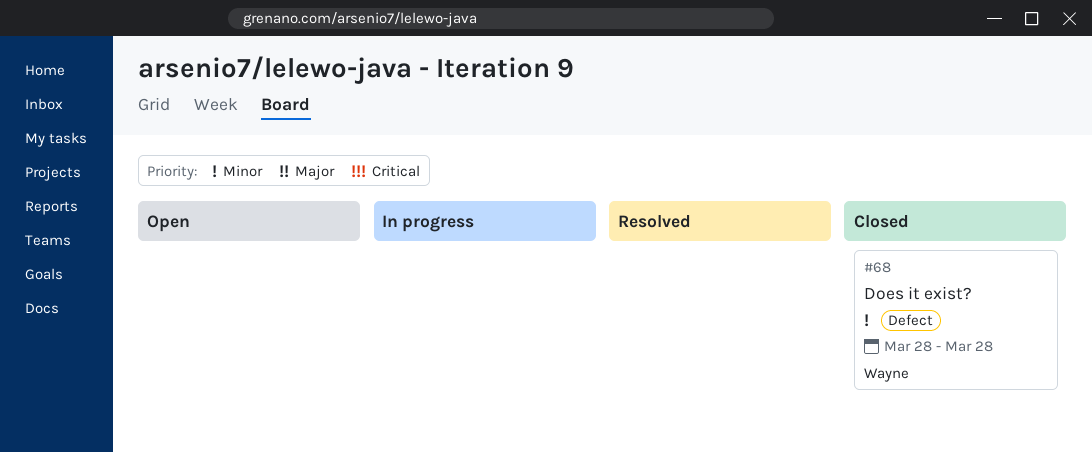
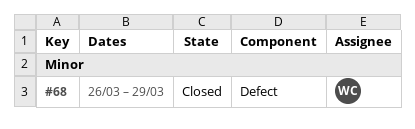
#68, start: Mar 28 -> Mar 26
#68, due: Mar 28 -> Mar 29

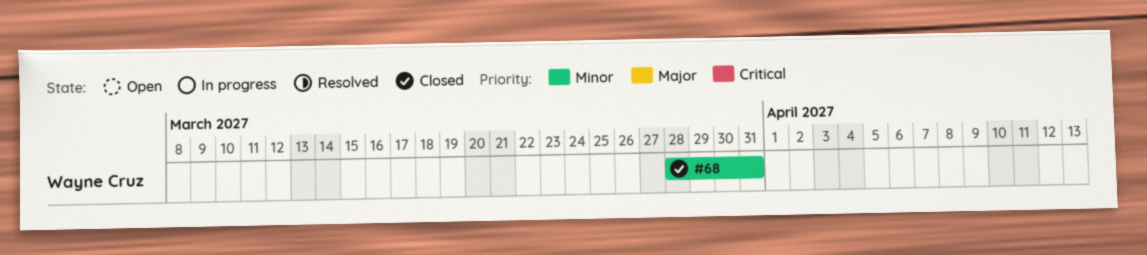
#68, start: Mar 26 -> Mar 28
#68, due: Mar 29 -> Mar 31

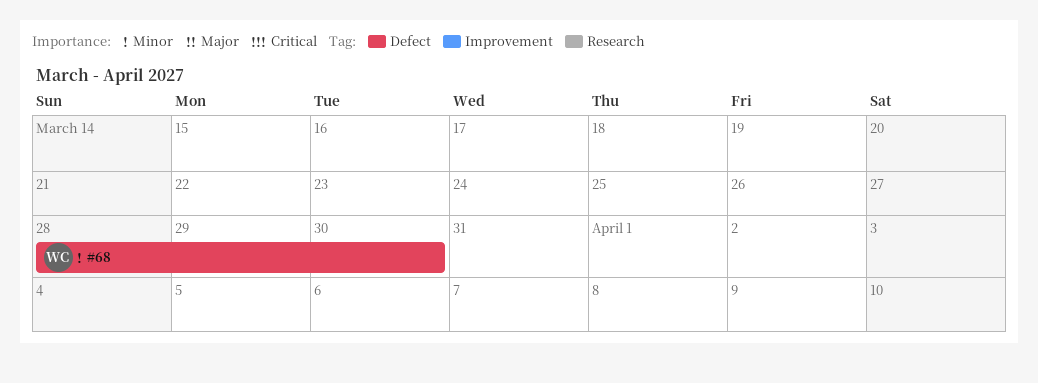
#68, due: Mar 31 -> Mar 30

